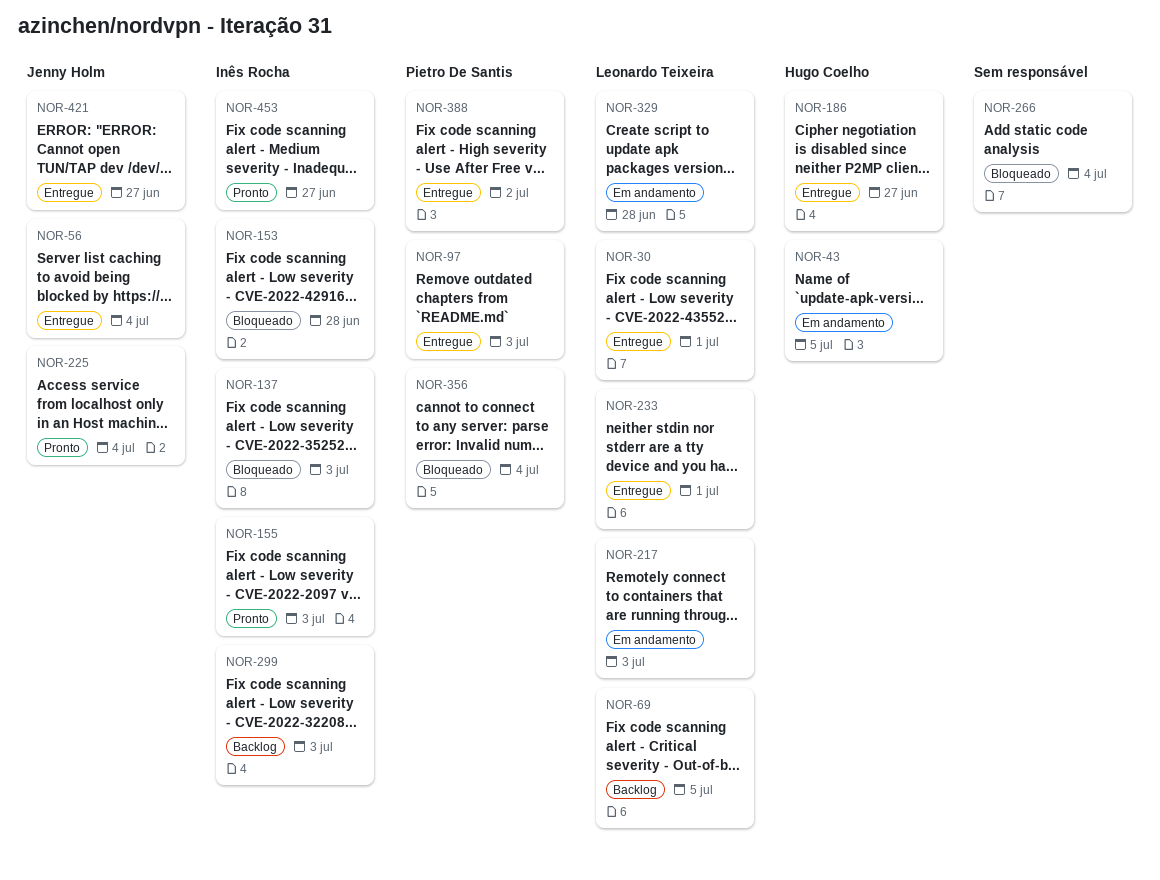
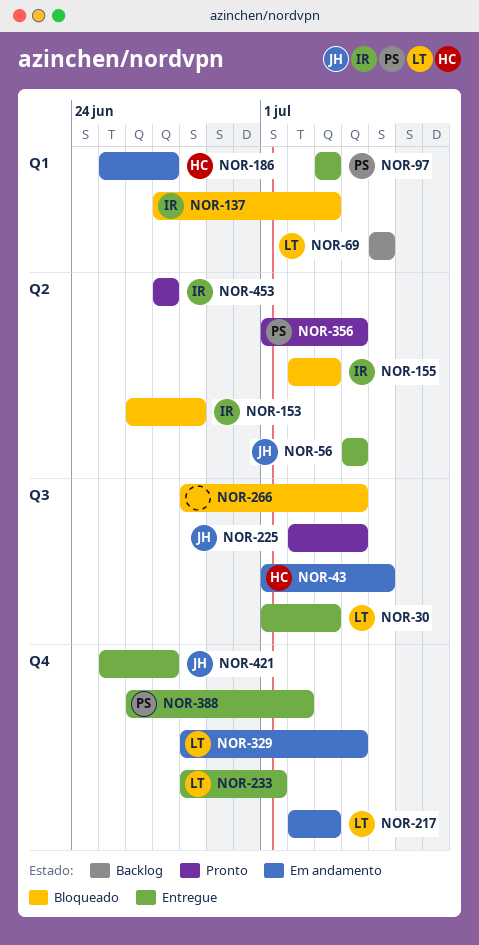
NOR-30, due: Jul 1 -> Jul 3
NOR-155, status: Pronto -> Bloqueado
NOR-186, status: Entregue -> Em andamento
NOR-299: present -> none
NOR-329, due: Jun 28 -> Jul 4
NOR-356, status: Bloqueado -> Pronto

